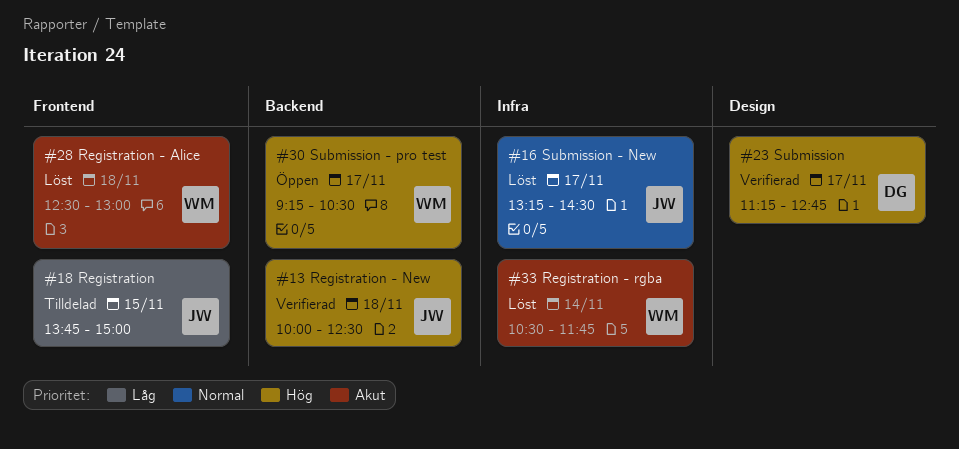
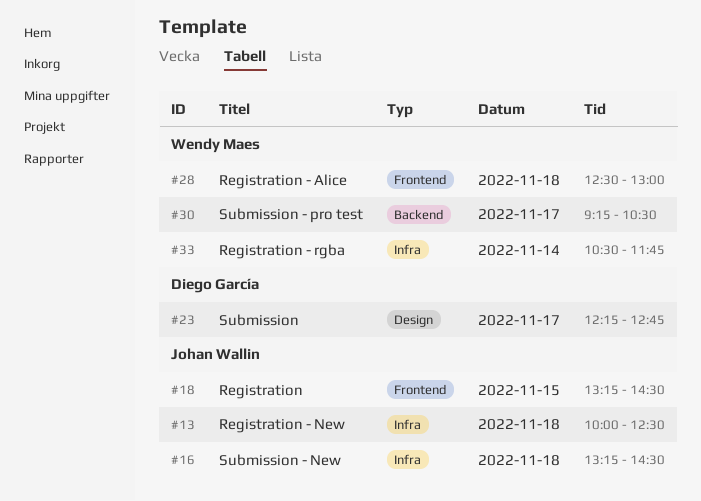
#13, label: Backend -> Infra
#16, day: Nov 17 -> Nov 18
#18, begins: 13:45 -> 13:15
#18, ends: 15:00 -> 14:30
#23, begins: 11:15 -> 12:15

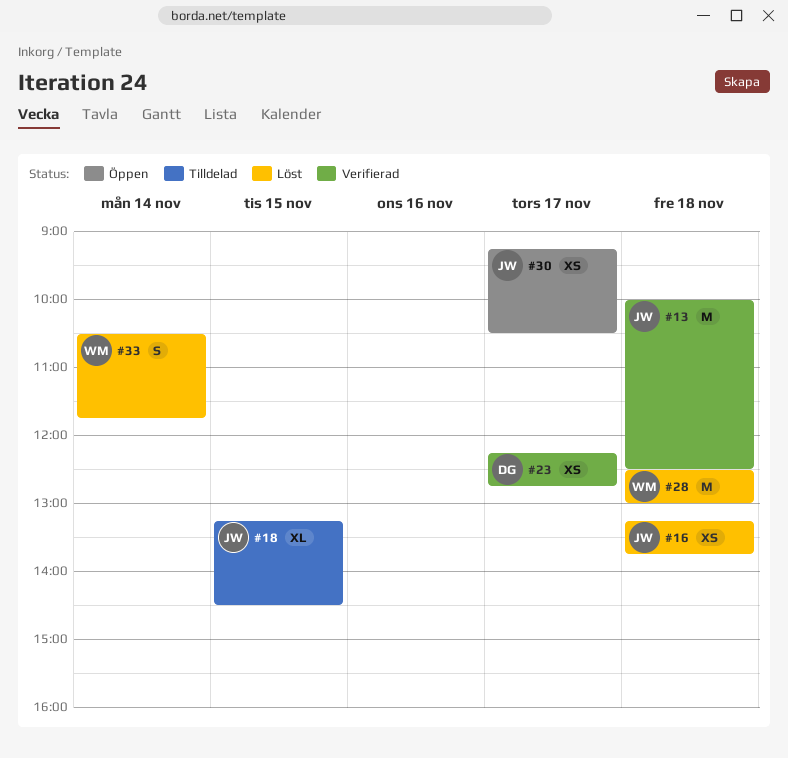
#16, ends: 14:30 -> 13:45
#30, owner: Wendy Maes -> Johan Wallin

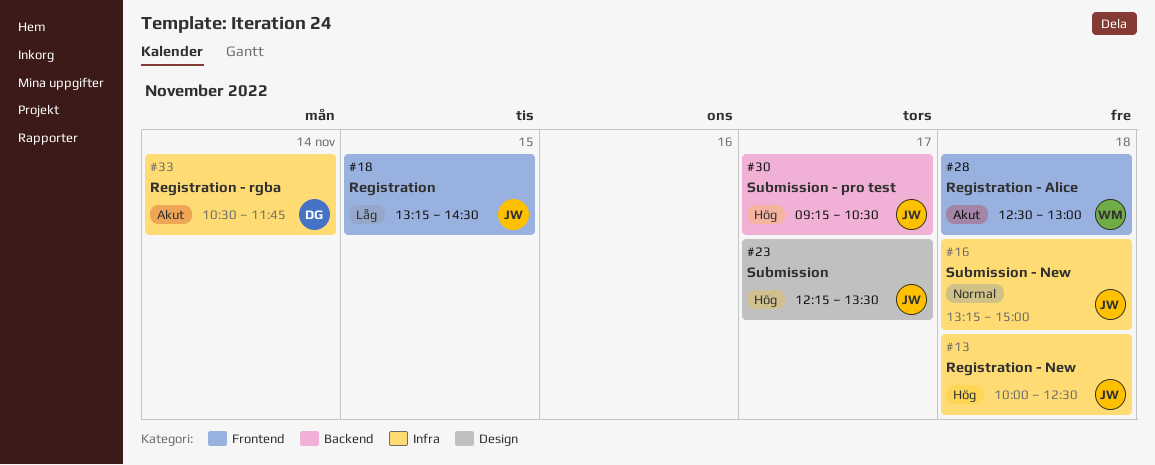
#16, ends: 13:45 -> 15:00
#23, owner: DG -> JW
#23, ends: 12:45 -> 13:30
#33, owner: WM -> DG

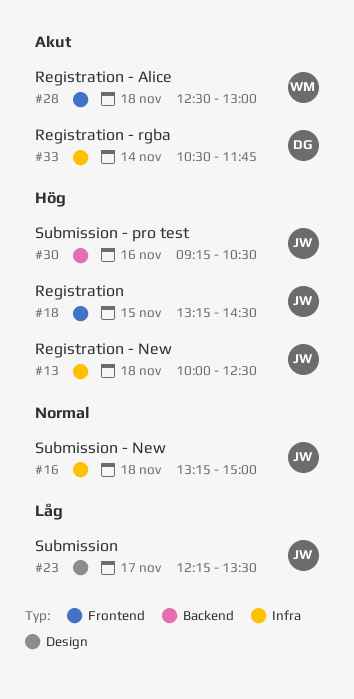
#18, priority: Låg -> Hög
#23, priority: Hög -> Låg
#30, day: Nov 17 -> Nov 16

